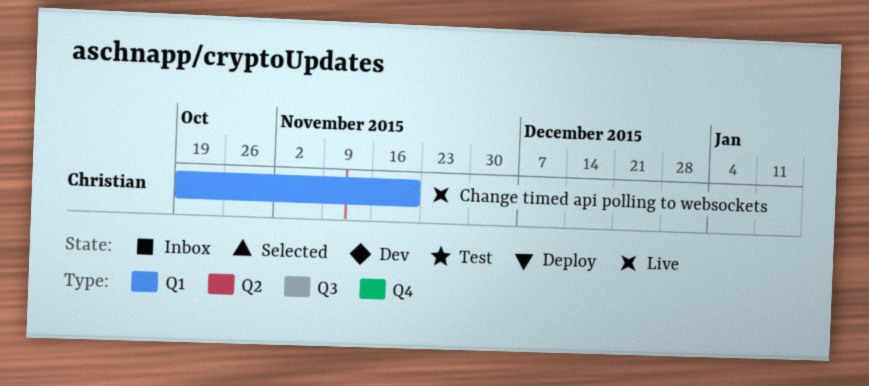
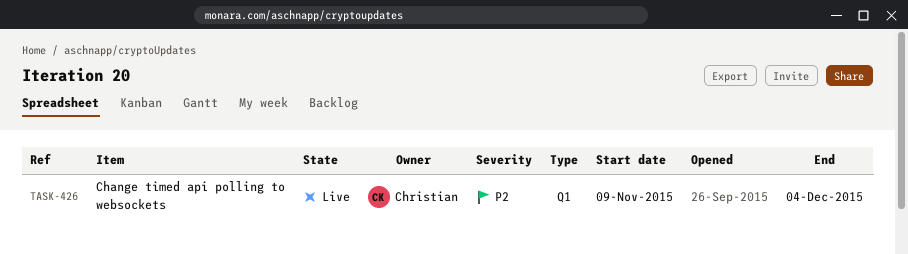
Change timed api polling to websockets, start: Oct 19 -> Nov 9
Change timed api polling to websockets, due: Nov 20 -> Dec 4

